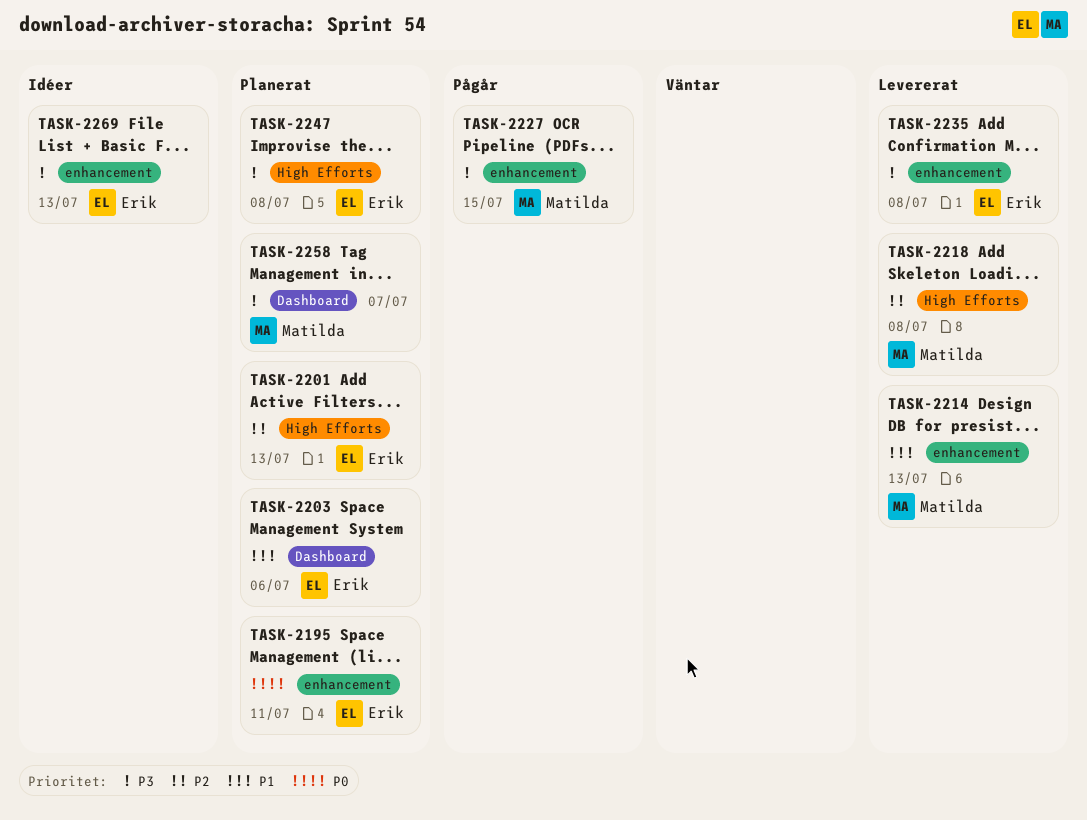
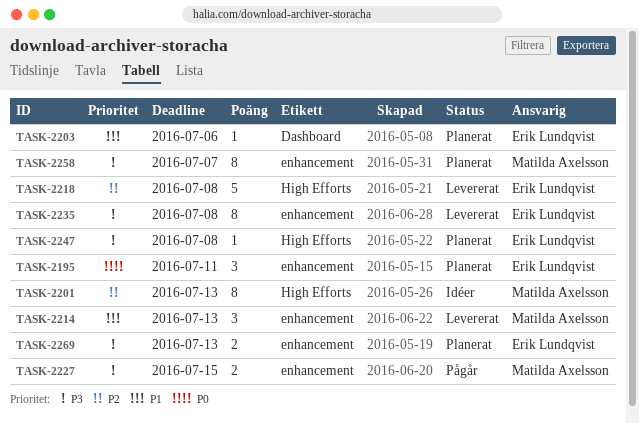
TASK-2201, status: Planerat -> Idéer
TASK-2201, owner: Erik Lundqvist -> Matilda Axelsson
TASK-2218, owner: Matilda Axelsson -> Erik Lundqvist
TASK-2258, label: Dashboard -> enhancement
TASK-2269, status: Idéer -> Planerat

